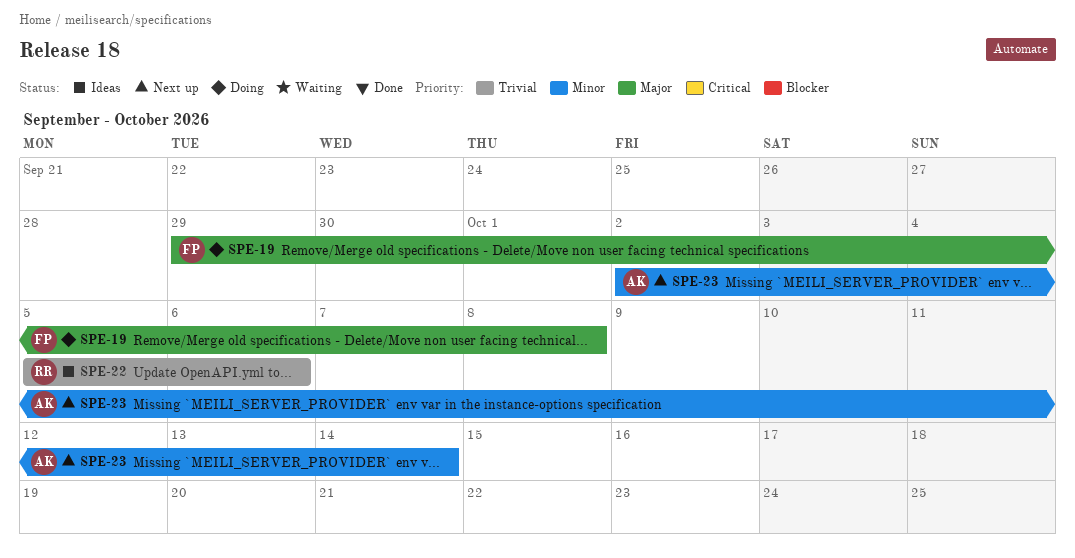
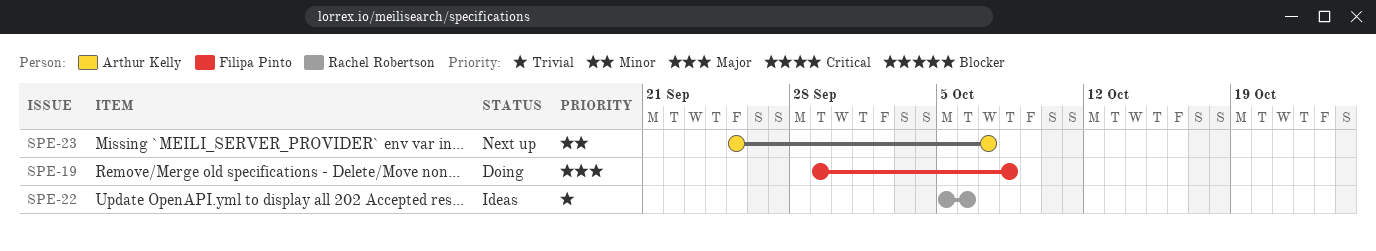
SPE-23, start: Oct 2 -> Sep 25
SPE-23, due: Oct 14 -> Oct 7

